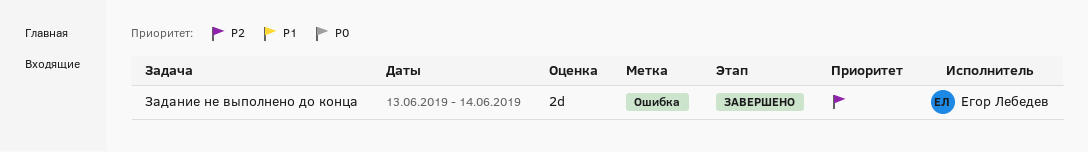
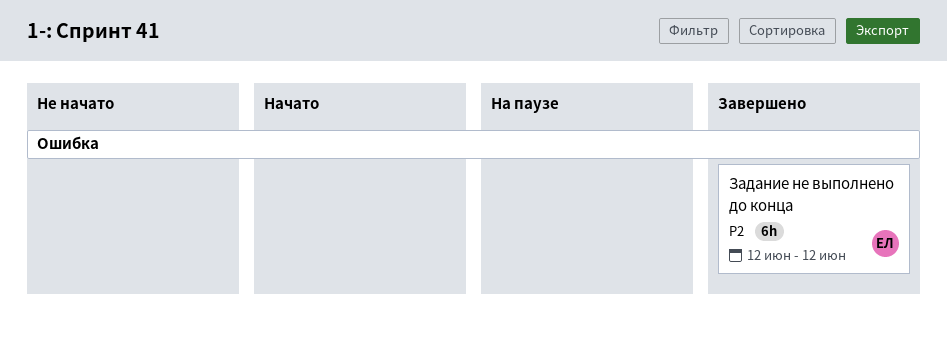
Задание не выполнено до конца, estimate: 2d -> 6h
Задание не выполнено до конца, start: Jun 13 -> Jun 12
Задание не выполнено до конца, due: Jun 14 -> Jun 12

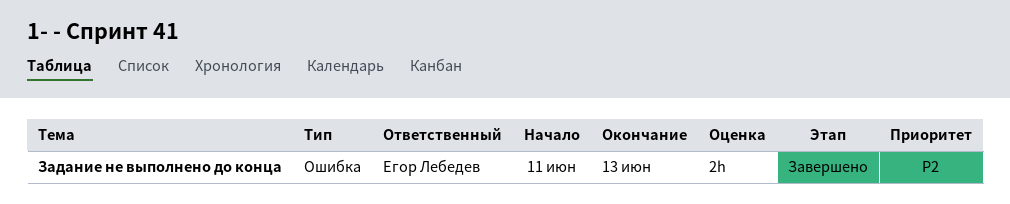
Задание не выполнено до конца, estimate: 6h -> 2h
Задание не выполнено до конца, start: Jun 12 -> Jun 11
Задание не выполнено до конца, due: Jun 12 -> Jun 13

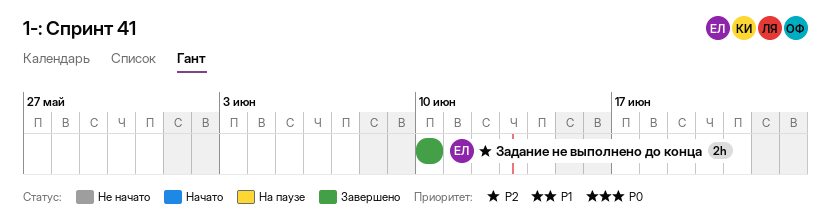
Задание не выполнено до конца, start: Jun 11 -> Jun 10
Задание не выполнено до конца, due: Jun 13 -> Jun 10

